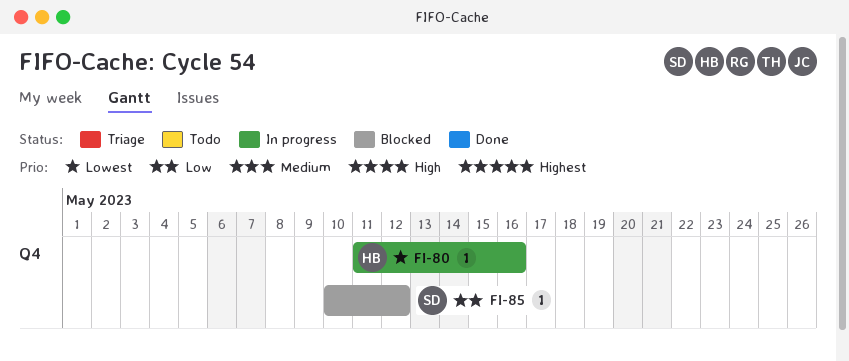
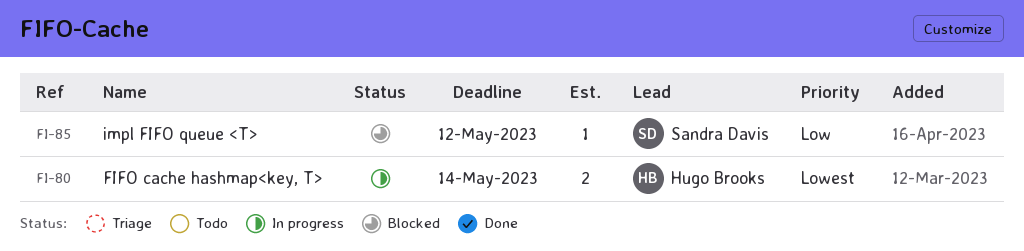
FI-80, estimate: 1 -> 2
FI-80, due: May 16 -> May 14

